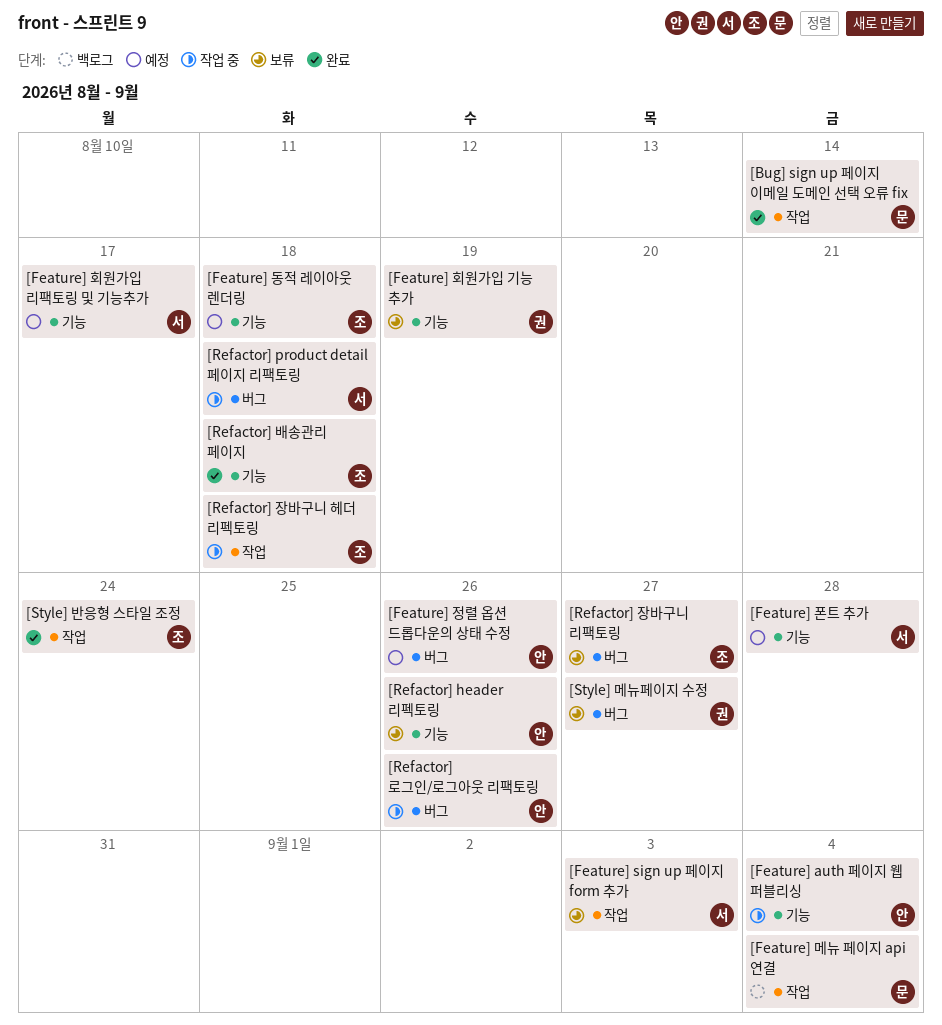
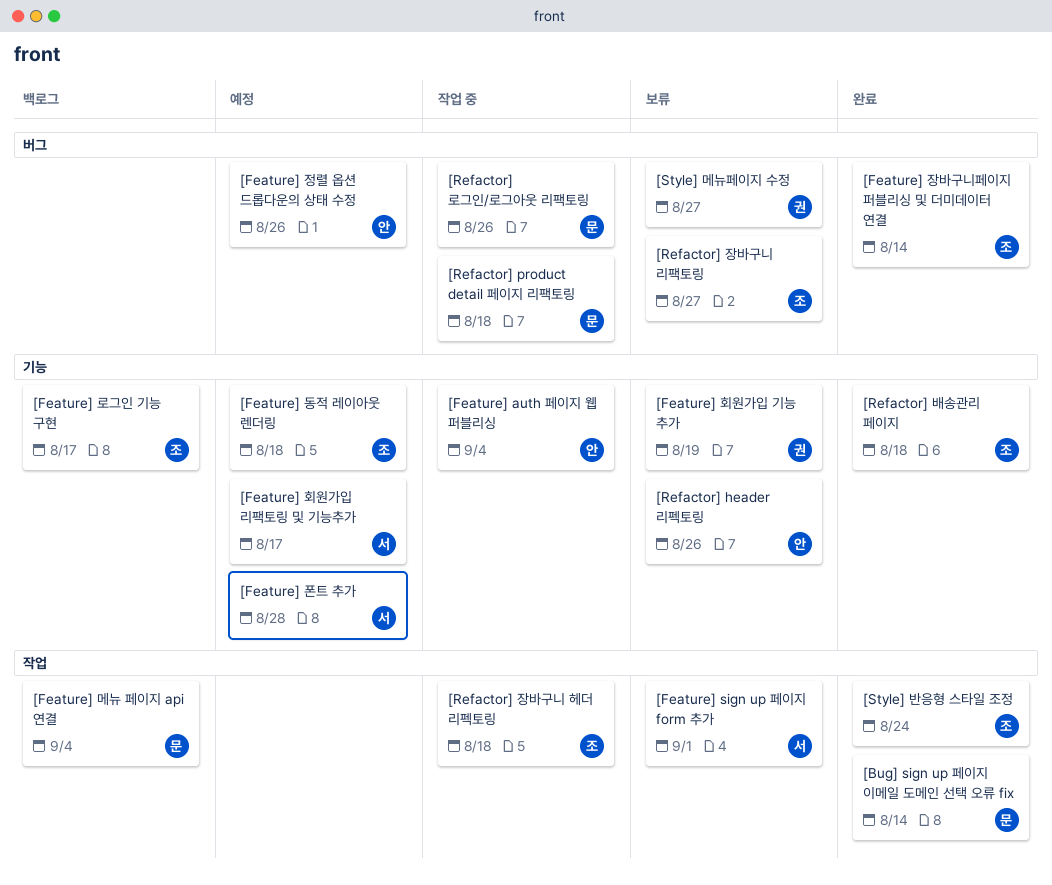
[Feature] sign up 페이지 form 추가, due: Sep 3 -> Sep 1
[Feature] 로그인 기능 구현: none -> present
[Feature] 장바구니페이지 퍼블리싱 및 더미데이터 연결: none -> present
[Refactor] product detail 페이지 리팩토링, owner: 서 -> 문
[Refactor] 로그인/로그아웃 리팩토링, owner: 안 -> 문

